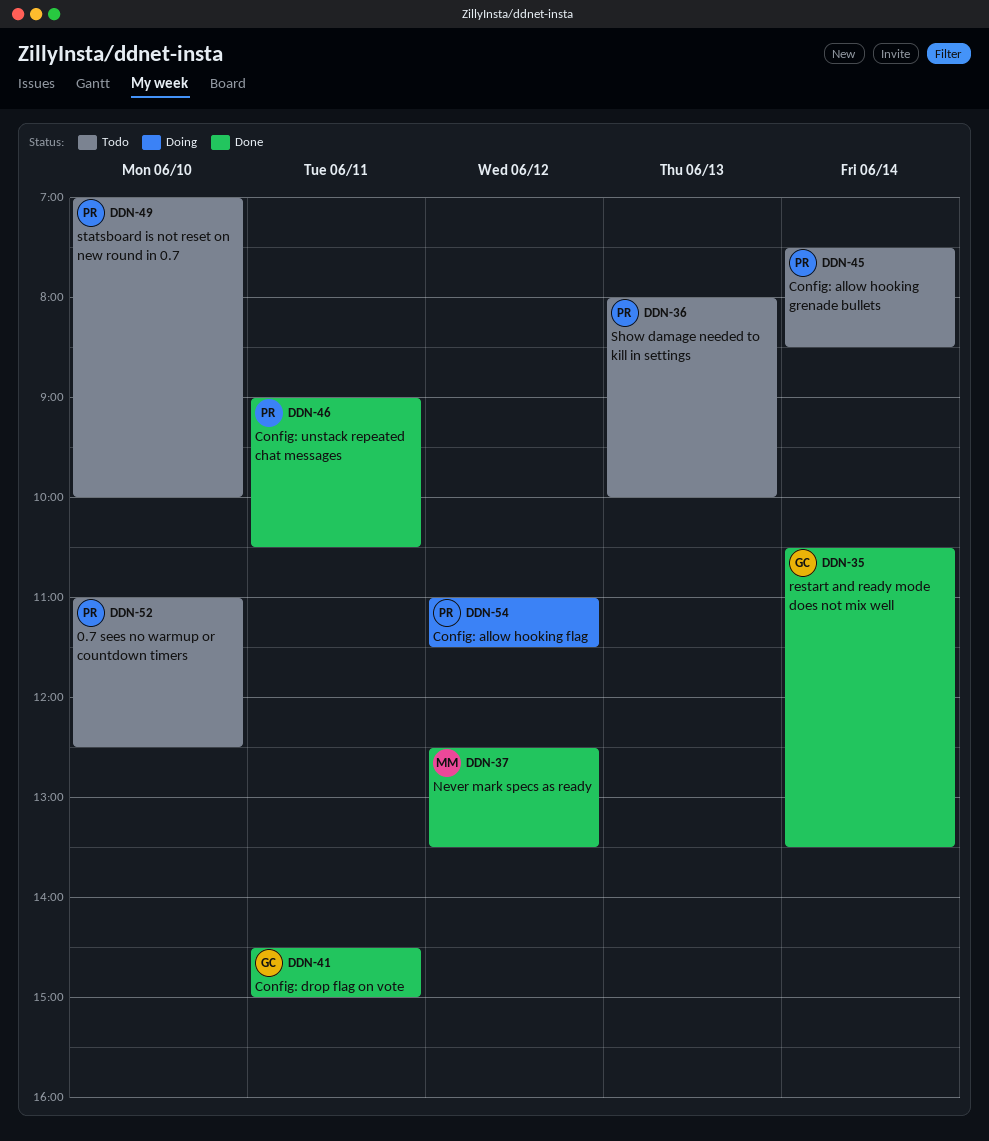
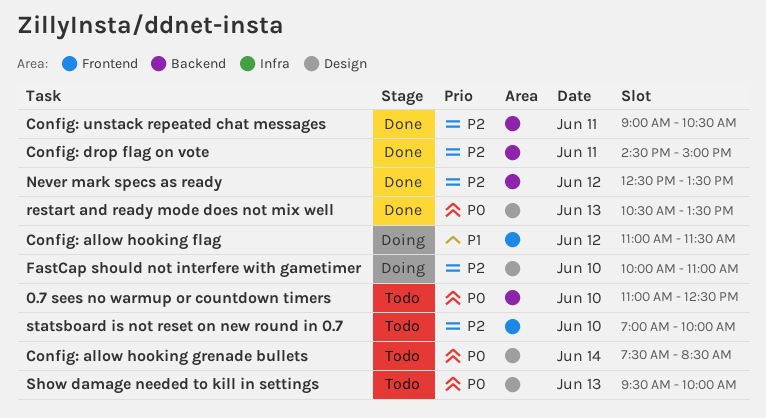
FastCap should not interfere with gametimer: none -> present
restart and ready mode does not mix well, day: Jun 14 -> Jun 13
Show damage needed to kill in settings, begins: 08:00 -> 09:30

